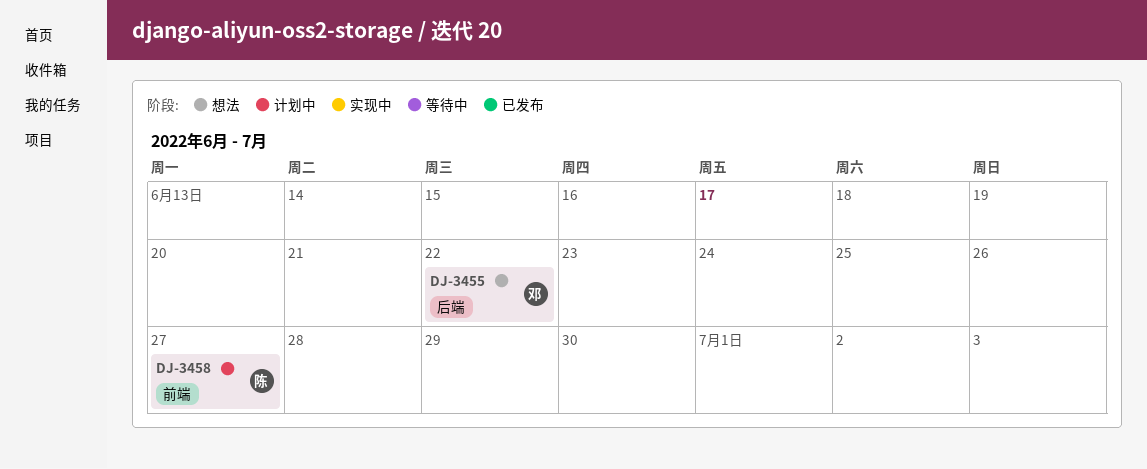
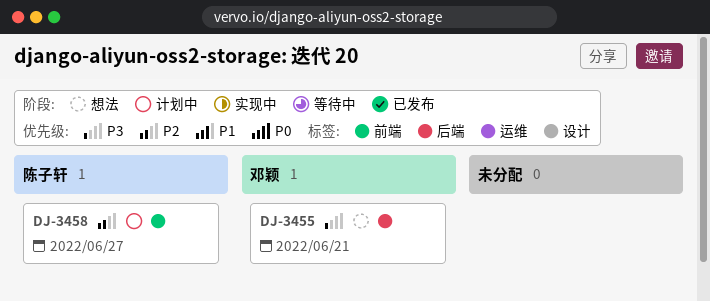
DJ-3455, due: Jun 22 -> Jun 21

